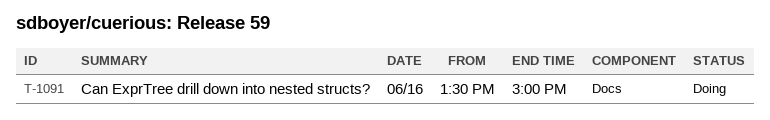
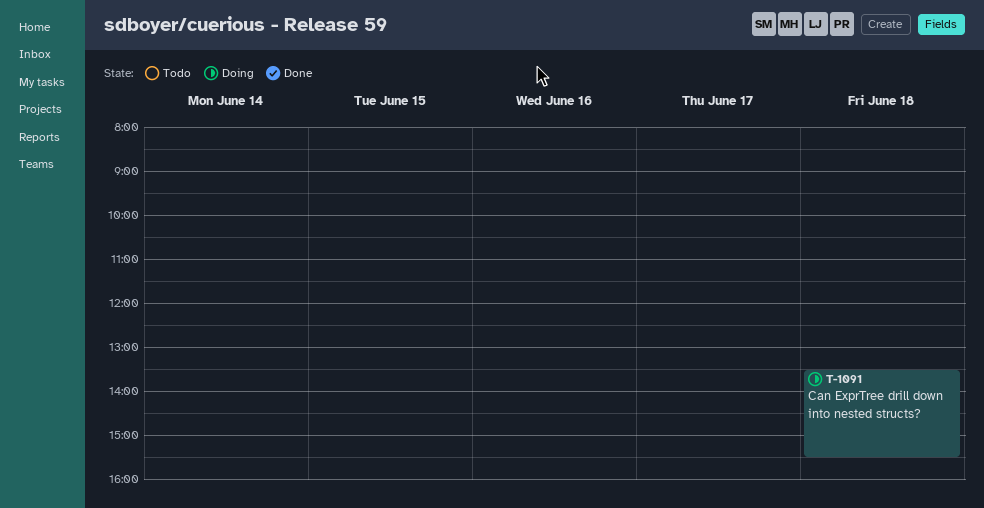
T-1091, day: Jun 16 -> Jun 18
T-1091, ends: 15:00 -> 15:30

